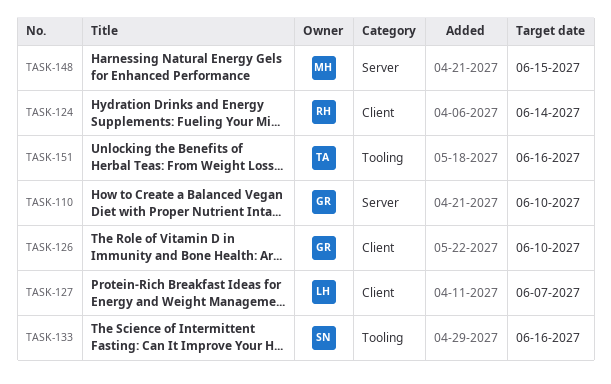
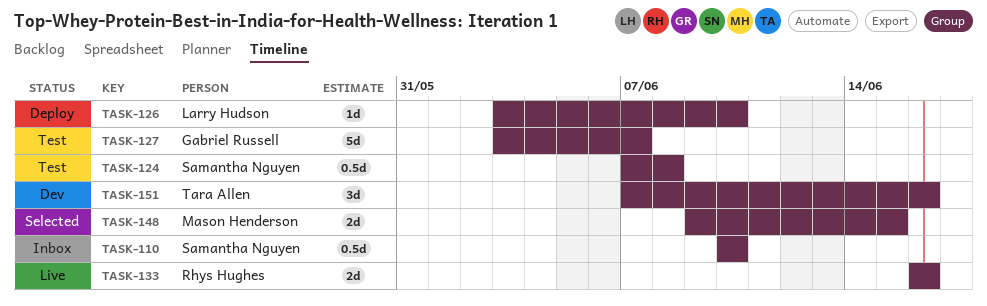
TASK-110, owner: Gabriel Russell -> Samantha Nguyen
TASK-124, owner: Rhys Hughes -> Samantha Nguyen
TASK-124, due: Jun 14 -> Jun 8
TASK-126, owner: Gabriel Russell -> Larry Hudson
TASK-127, owner: Larry Hudson -> Gabriel Russell
TASK-133, owner: Samantha Nguyen -> Rhys Hughes

